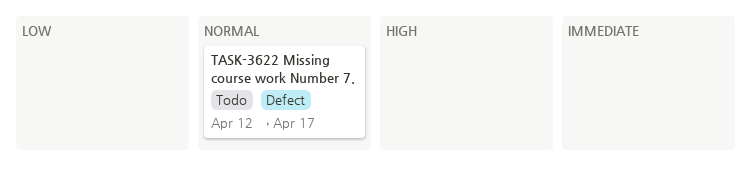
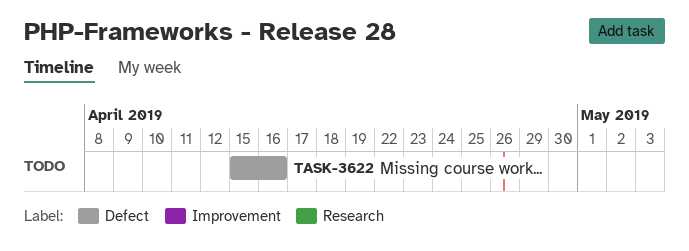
TASK-3622, start: Apr 12 -> Apr 15
TASK-3622, due: Apr 17 -> Apr 16

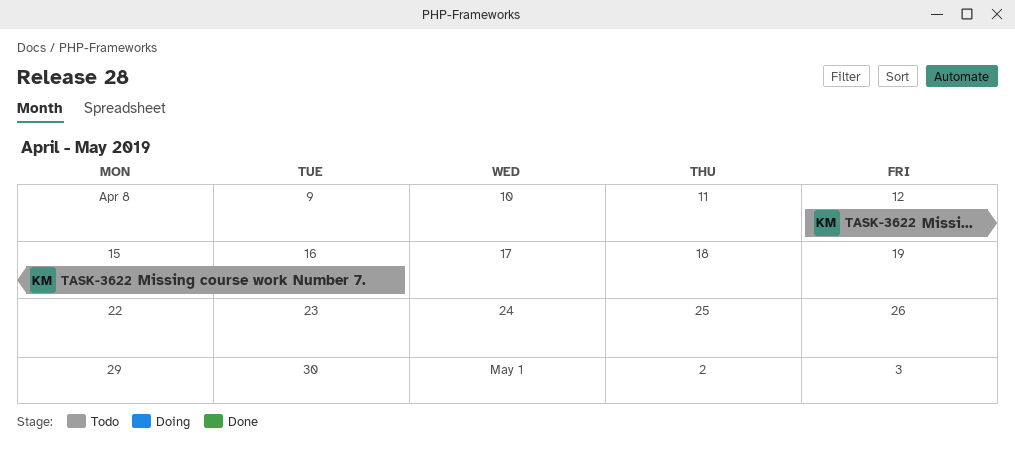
TASK-3622, start: Apr 15 -> Apr 12

